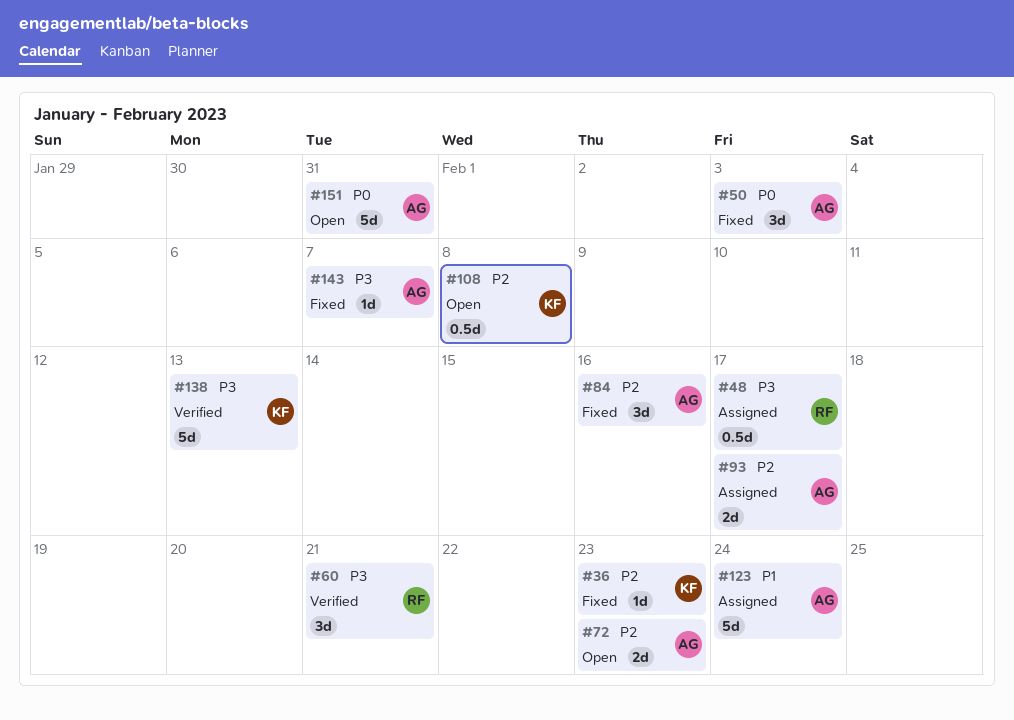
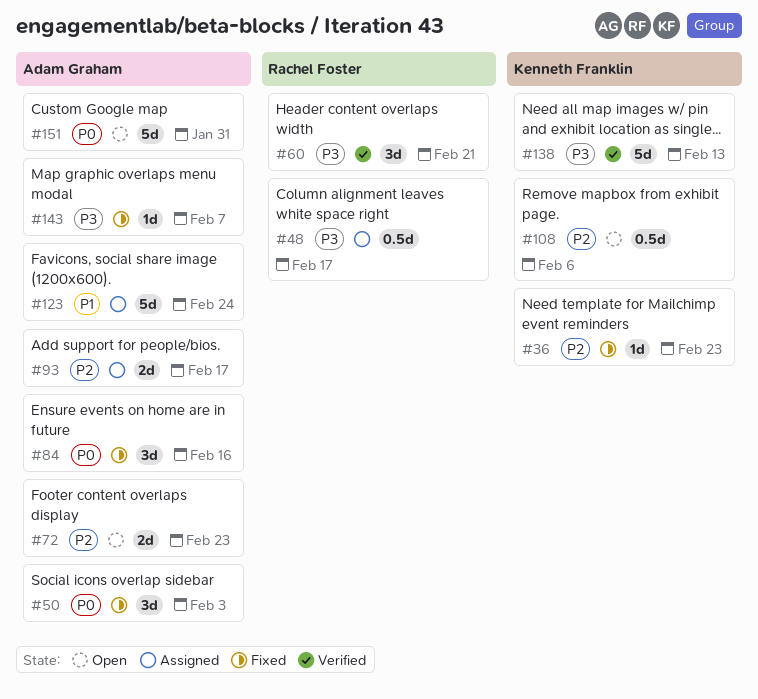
#84, priority: P2 -> P0
#108, due: Feb 8 -> Feb 6

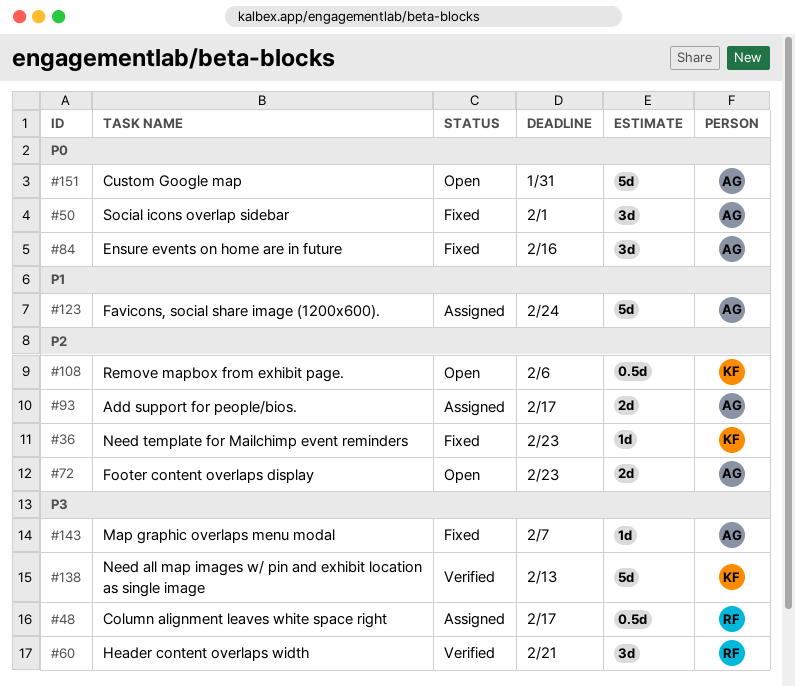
#50, due: Feb 3 -> Feb 1

